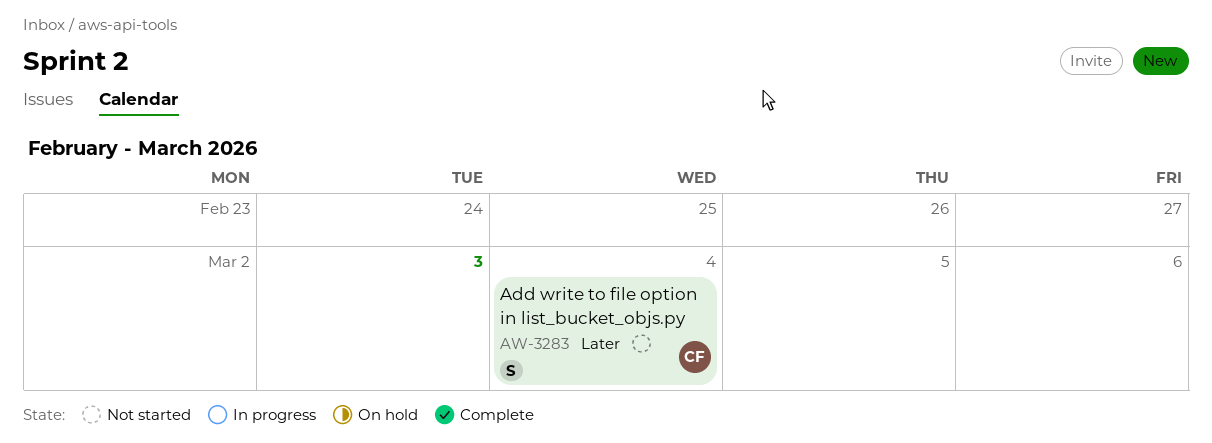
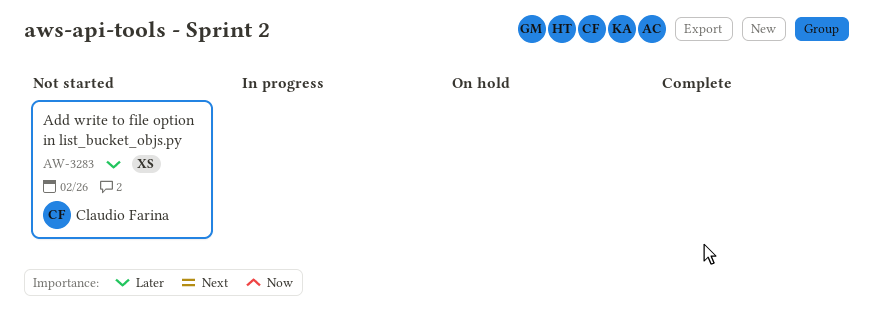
AW-3283, estimate: S -> XS
AW-3283, due: Mar 4 -> Feb 26

